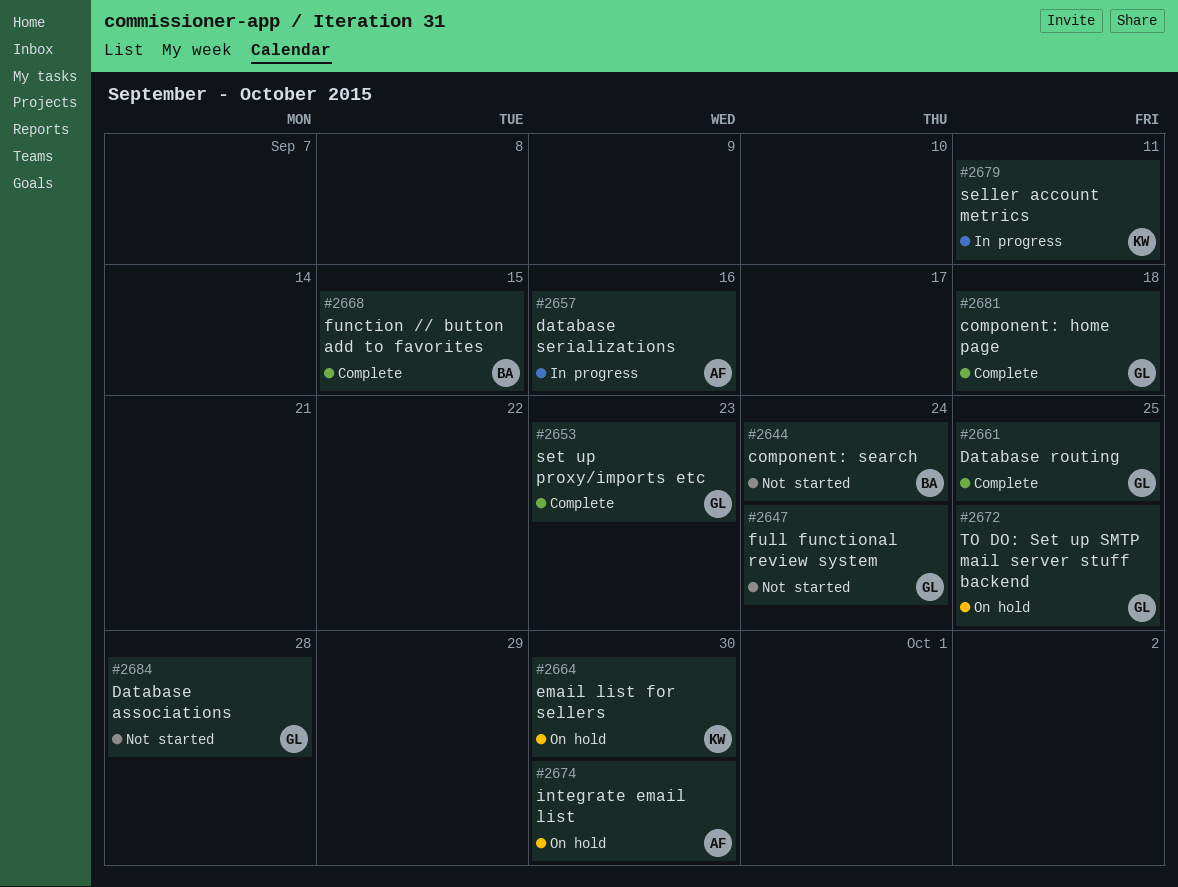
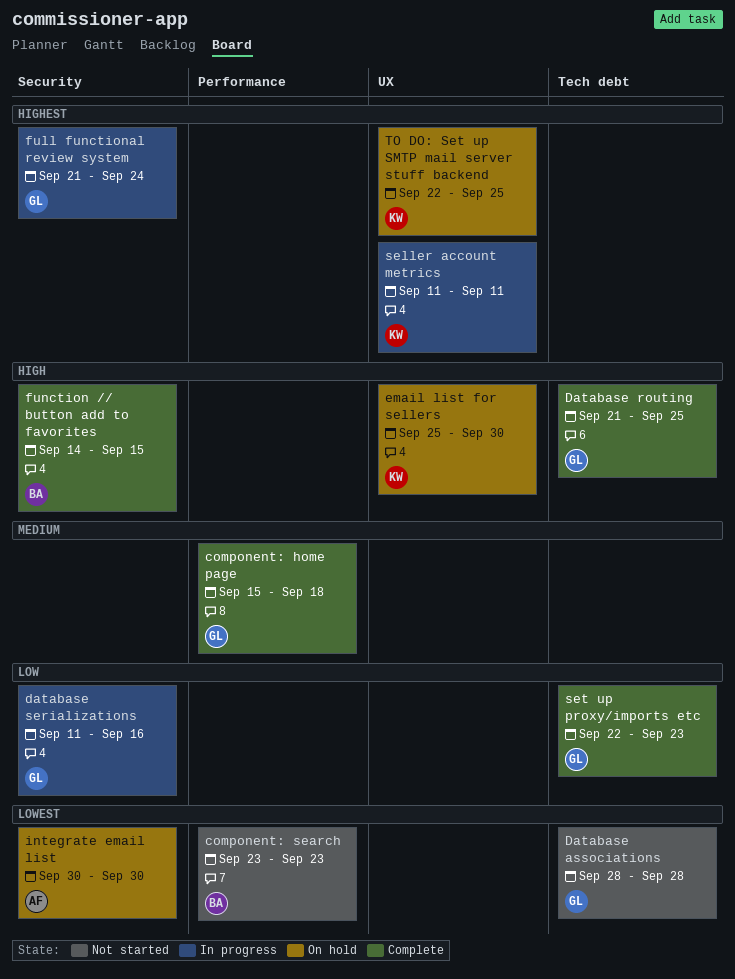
component: search, due: Sep 24 -> Sep 23
database serializations, owner: AF -> GL
full functional review system, status: Not started -> In progress
TO DO: Set up SMTP mail server stuff backend, owner: GL -> KW

